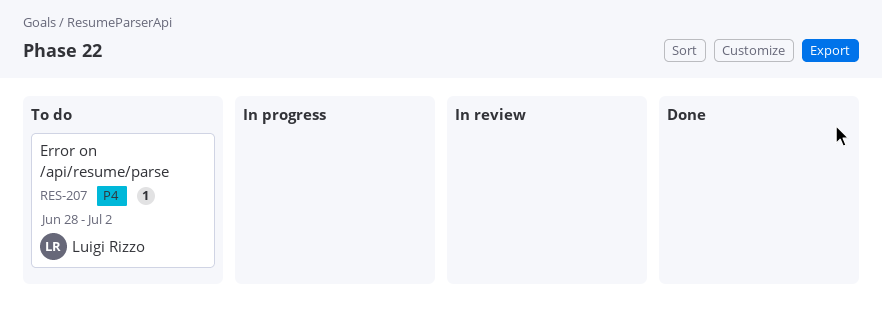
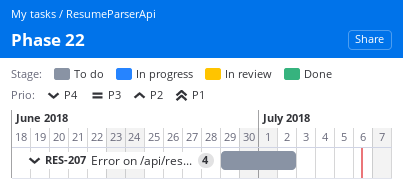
RES-207, estimate: 1 -> 4
RES-207, start: Jun 28 -> Jun 29

